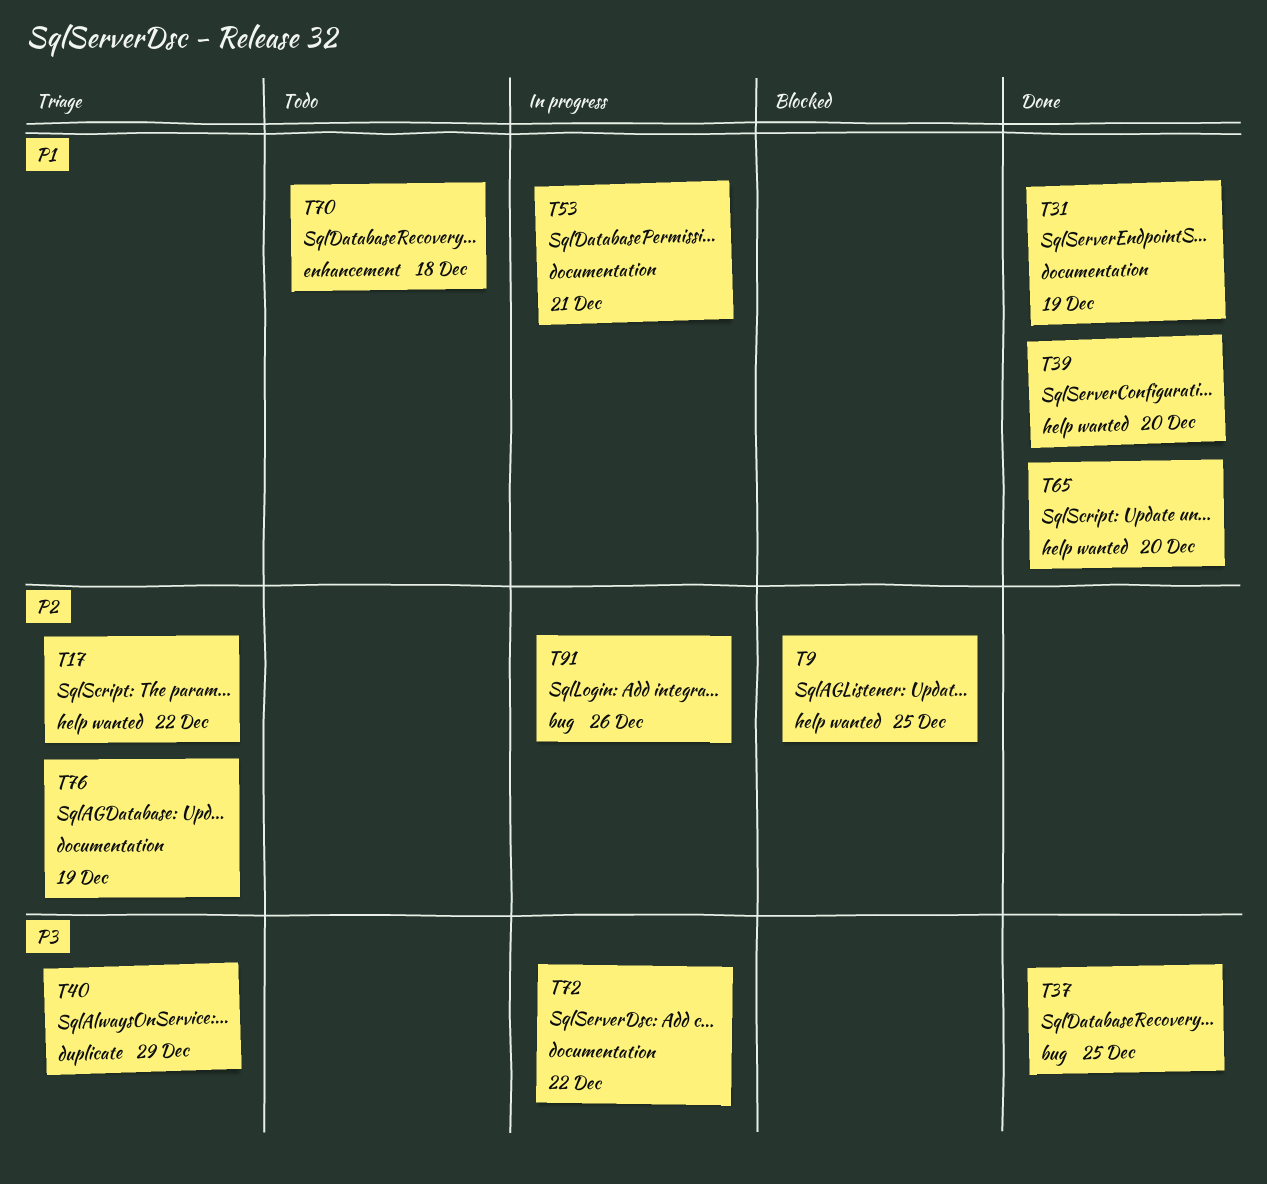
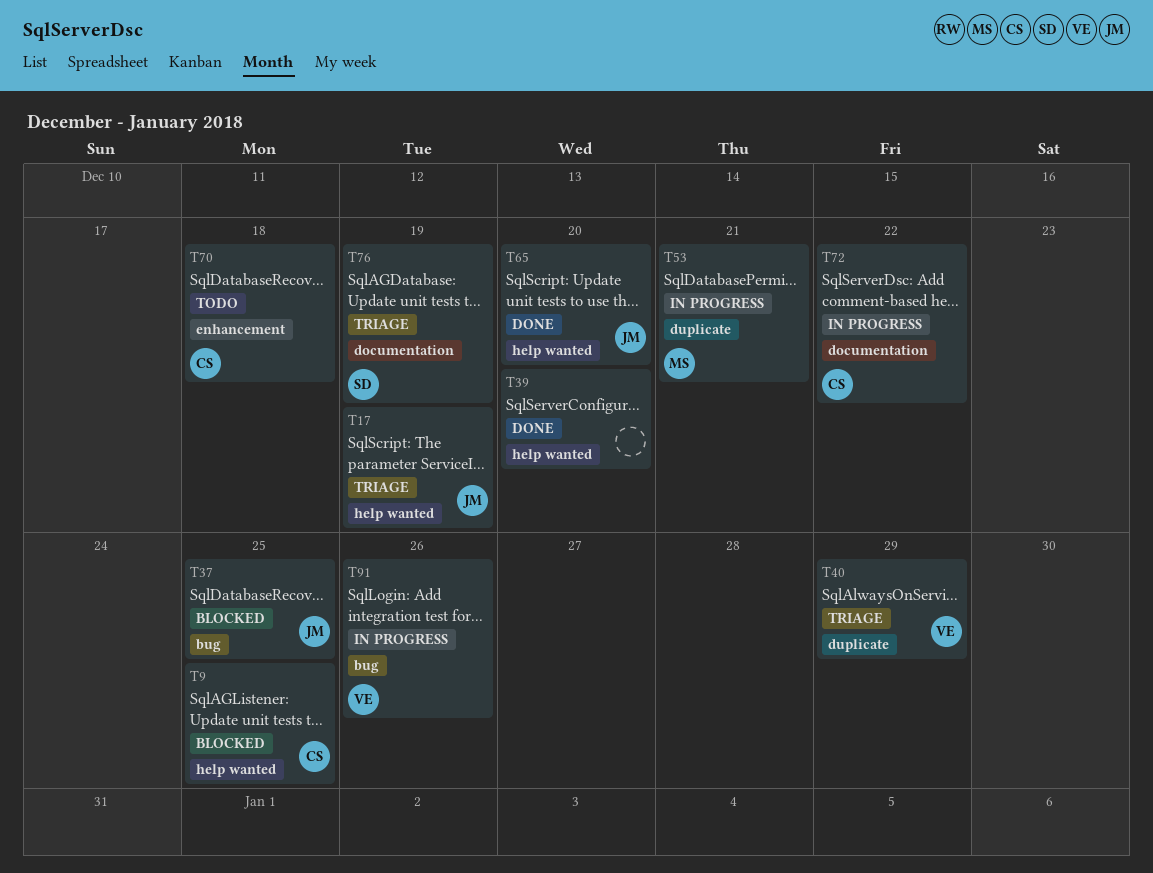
T17, due: Dec 22 -> Dec 19
T31: present -> none
T37, status: Done -> Blocked
T53, label: documentation -> duplicate

